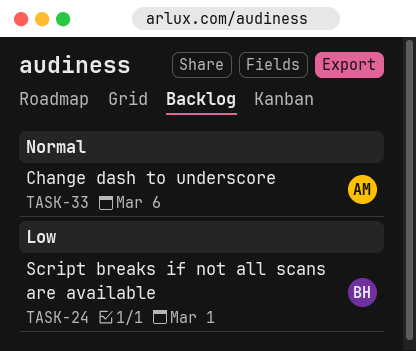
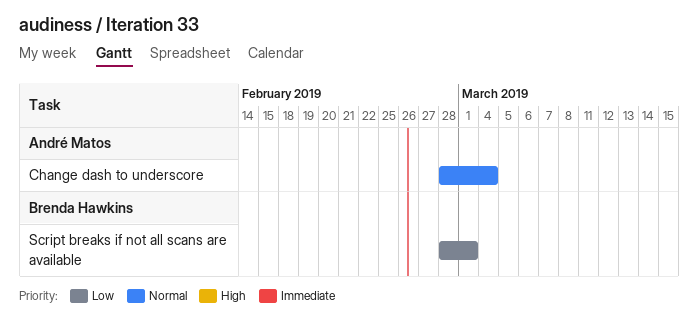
Change dash to underscore, due: Mar 6 -> Mar 4

